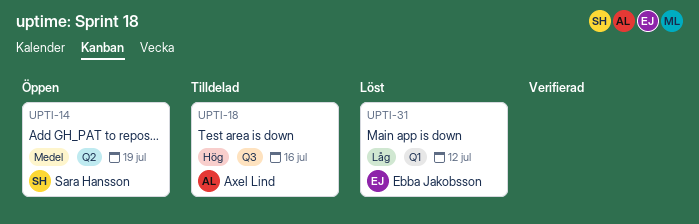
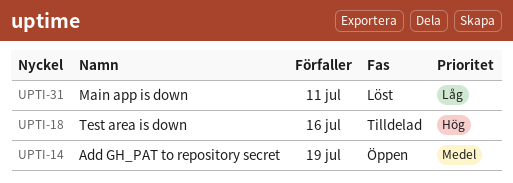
UPTI-31, due: Jul 12 -> Jul 11

